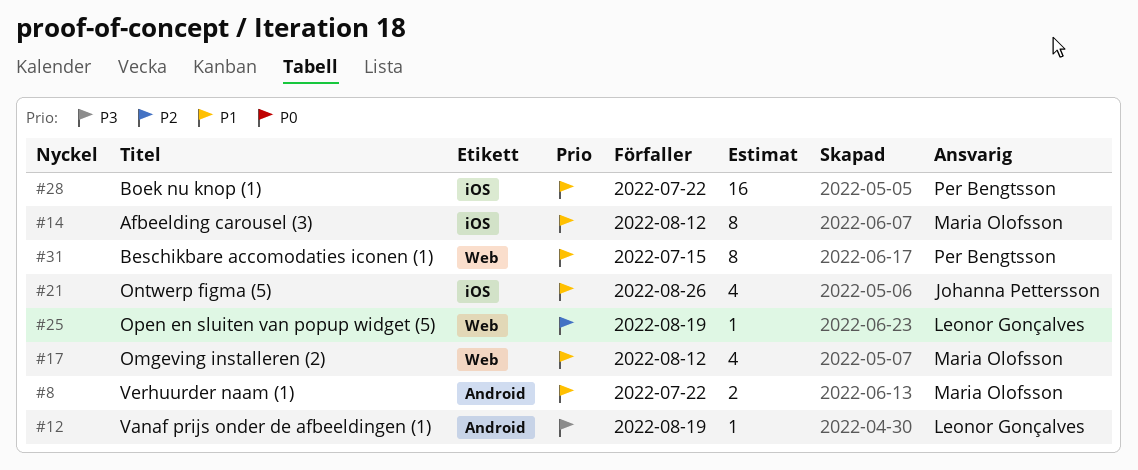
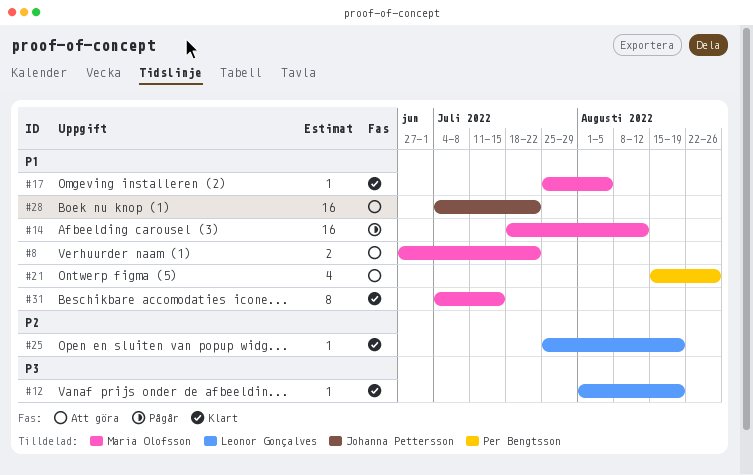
#14, estimate: 8 -> 16
#17, estimate: 4 -> 1
#17, due: Aug 12 -> Aug 5
#21, owner: Johanna Pettersson -> Per Bengtsson
#28, owner: Per Bengtsson -> Johanna Pettersson
#31, owner: Per Bengtsson -> Maria Olofsson

